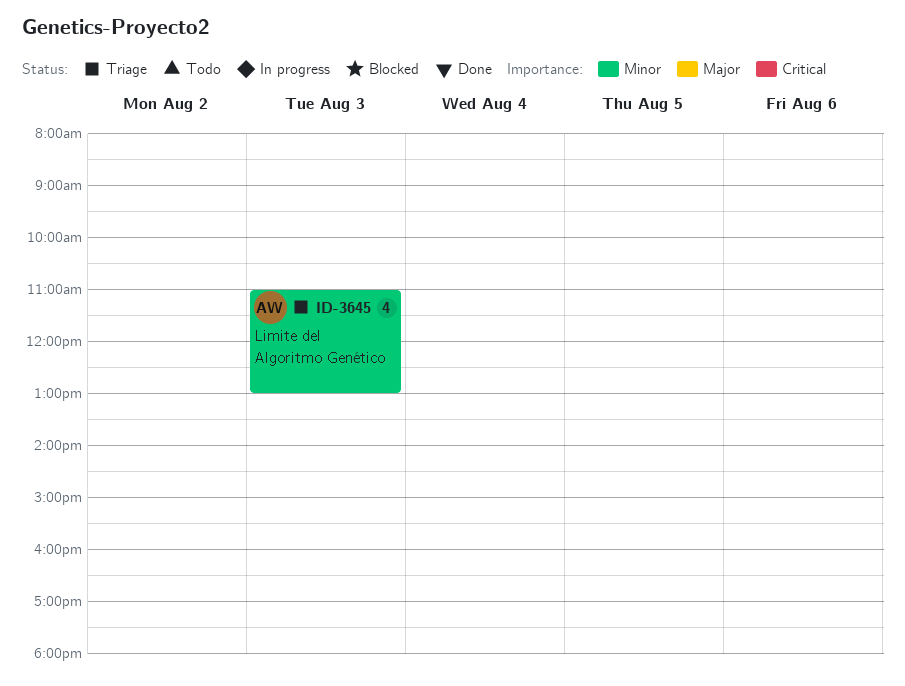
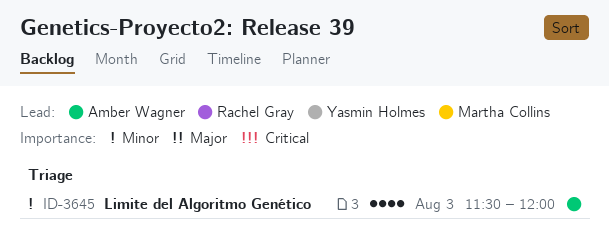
ID-3645, begins: 11:00 -> 11:30
ID-3645, ends: 13:00 -> 12:00

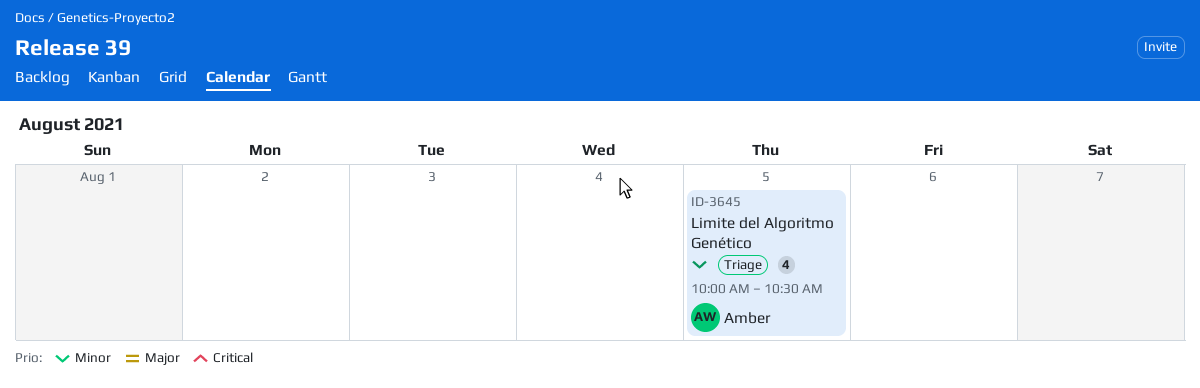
ID-3645, day: Aug 3 -> Aug 5
ID-3645, begins: 11:30 -> 10:00
ID-3645, ends: 12:00 -> 10:30

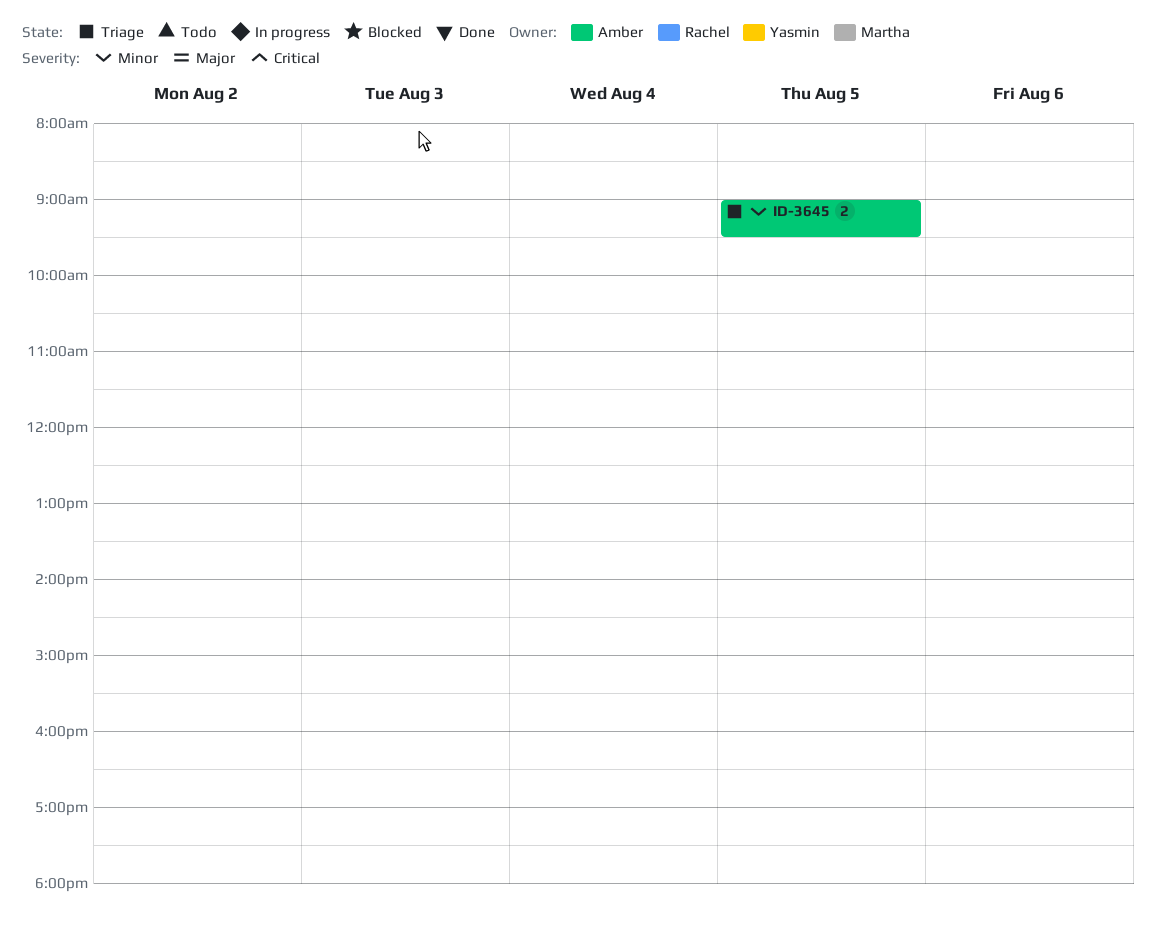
ID-3645, estimate: 4 -> 2
ID-3645, begins: 10:00 -> 09:00
ID-3645, ends: 10:30 -> 09:30

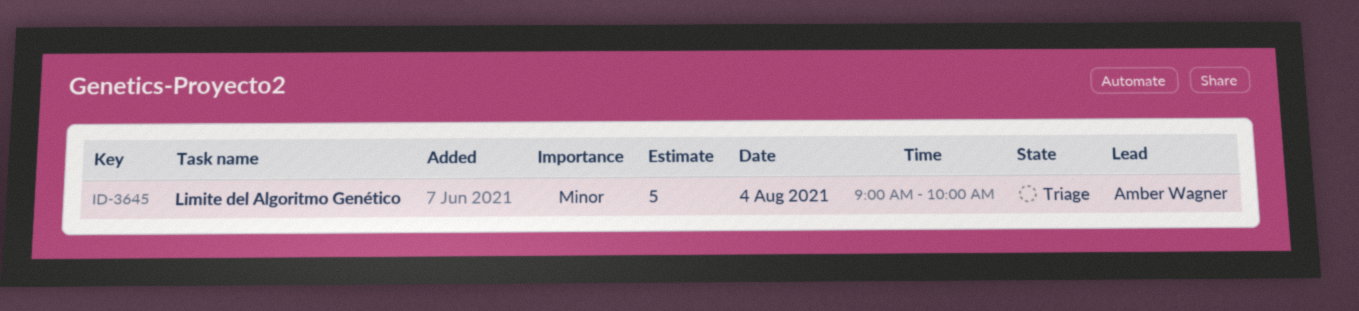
ID-3645, estimate: 2 -> 5
ID-3645, day: Aug 5 -> Aug 4
ID-3645, ends: 09:30 -> 10:00

